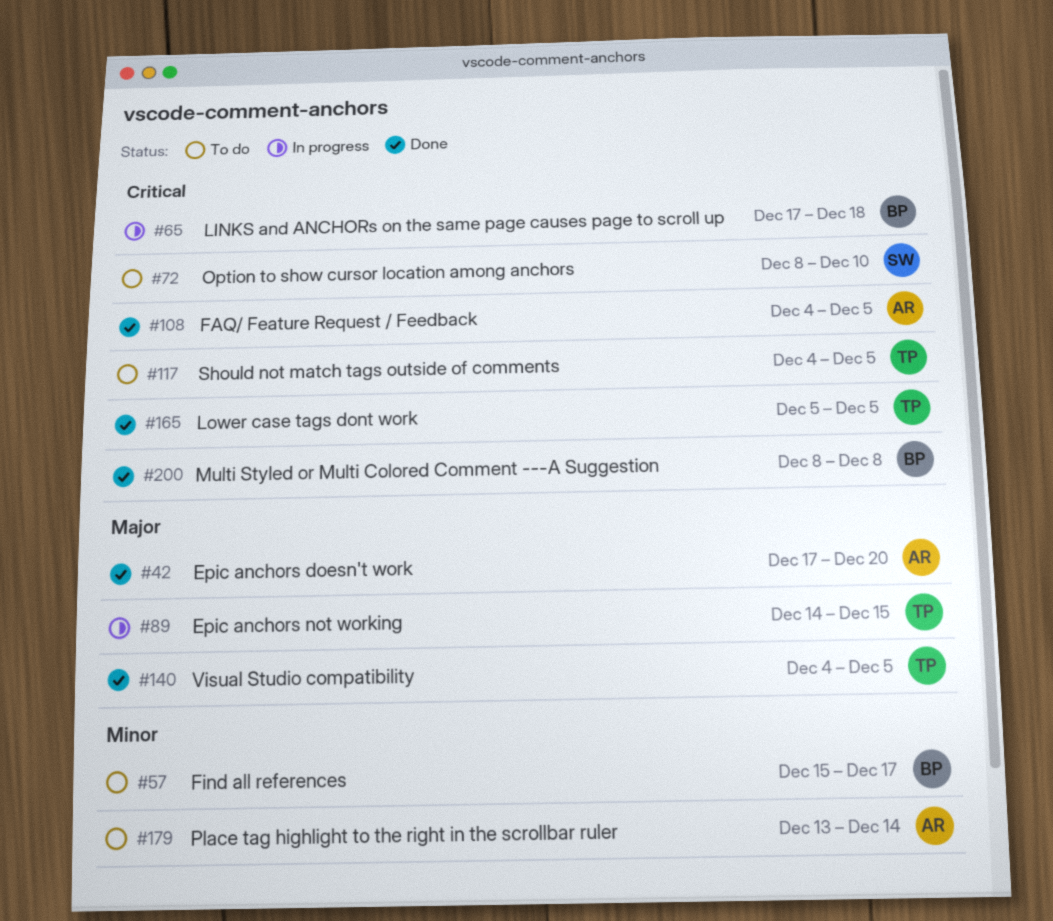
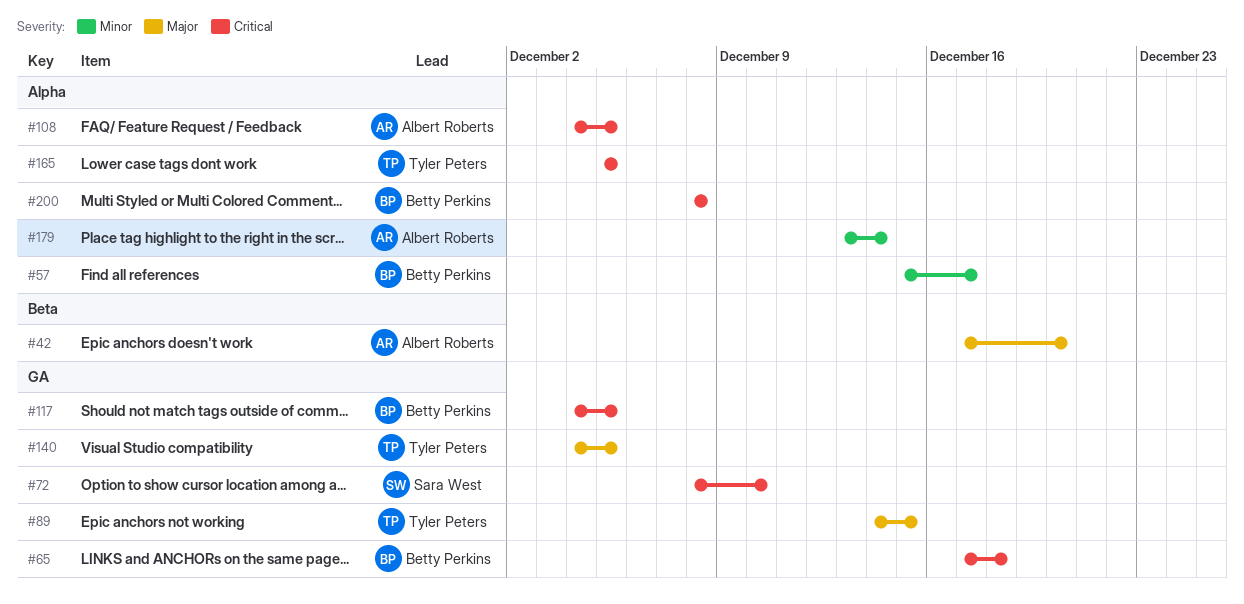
#117, owner: Tyler Peters -> Betty Perkins

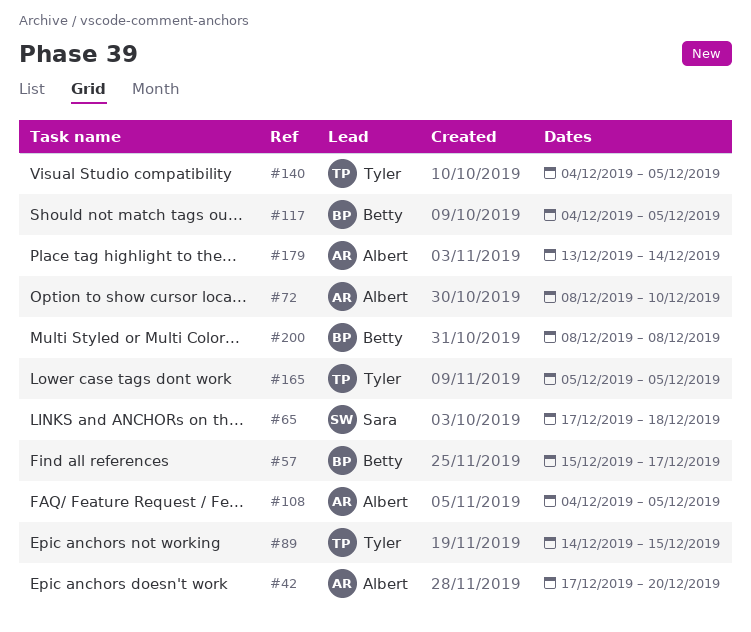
#65, owner: Betty Perkins -> Sara West
#72, owner: Sara West -> Albert Roberts

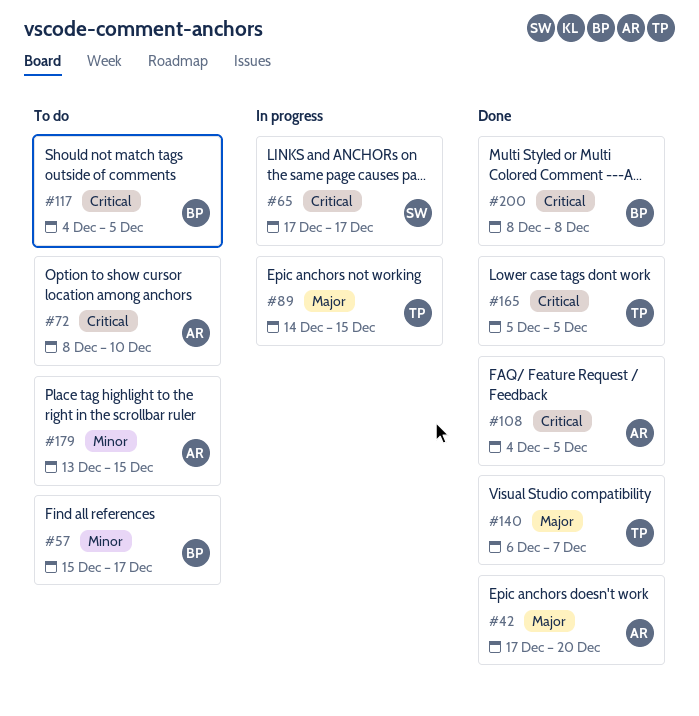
#65, due: Dec 18 -> Dec 17
#140, start: Dec 4 -> Dec 6
#140, due: Dec 5 -> Dec 7
#179, due: Dec 14 -> Dec 15

